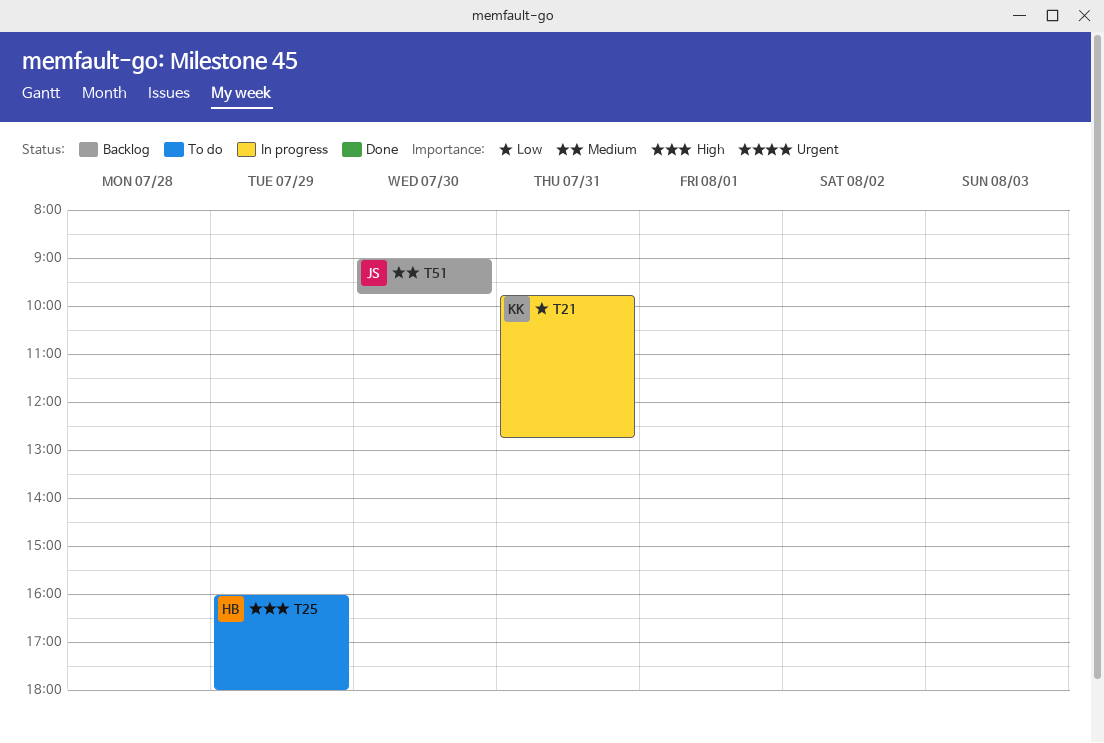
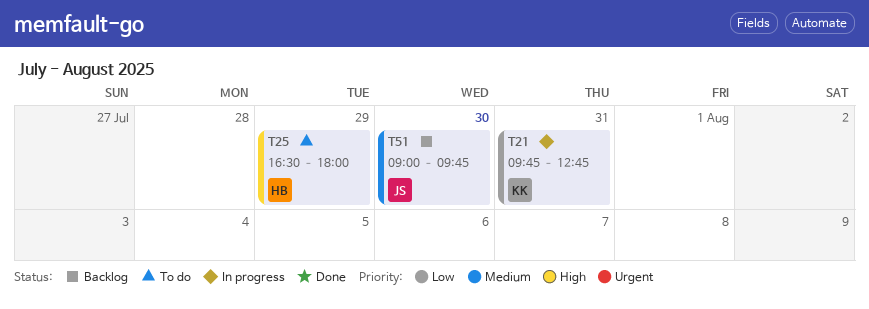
T25, begins: 16:00 -> 16:30

